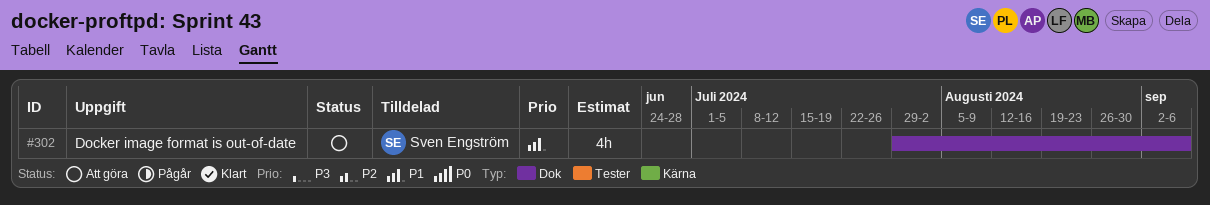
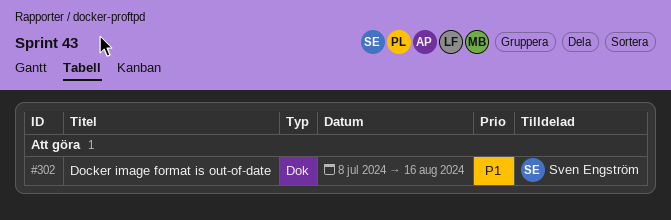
#302, start: Jul 29 -> Jul 8
#302, due: Sep 6 -> Aug 16

